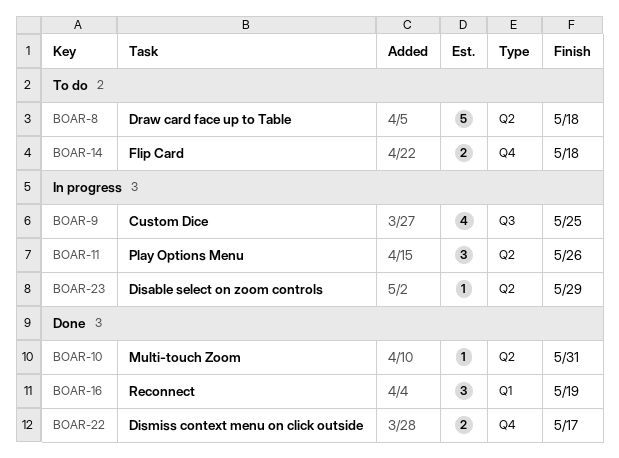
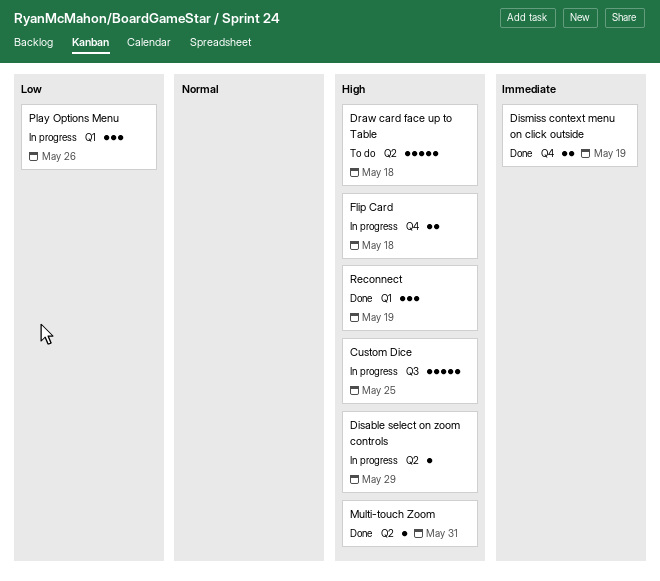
Custom Dice, estimate: 4 -> 5
Dismiss context menu on click outside, due: May 17 -> May 19
Flip Card, status: To do -> In progress
Play Options Menu, label: Q2 -> Q1

